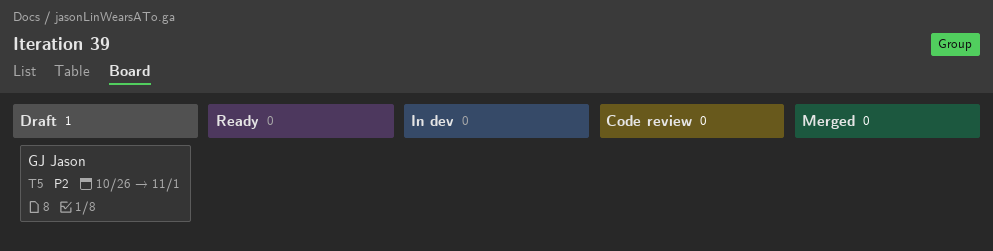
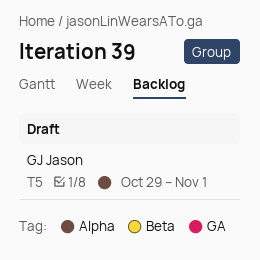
T5, start: Oct 26 -> Oct 29

